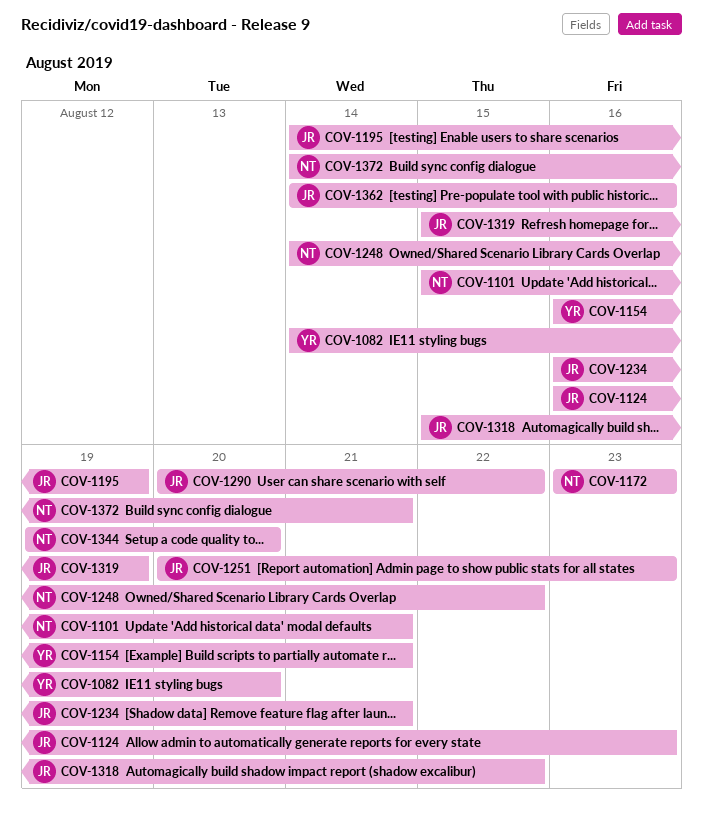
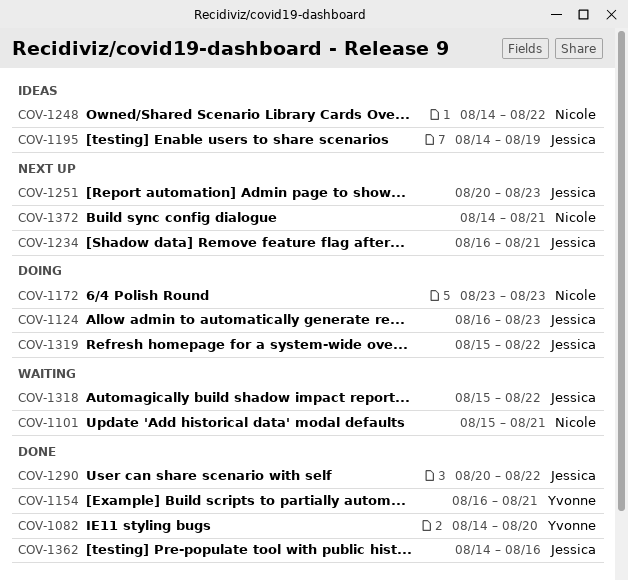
COV-1319, due: Aug 19 -> Aug 22
COV-1344: present -> none

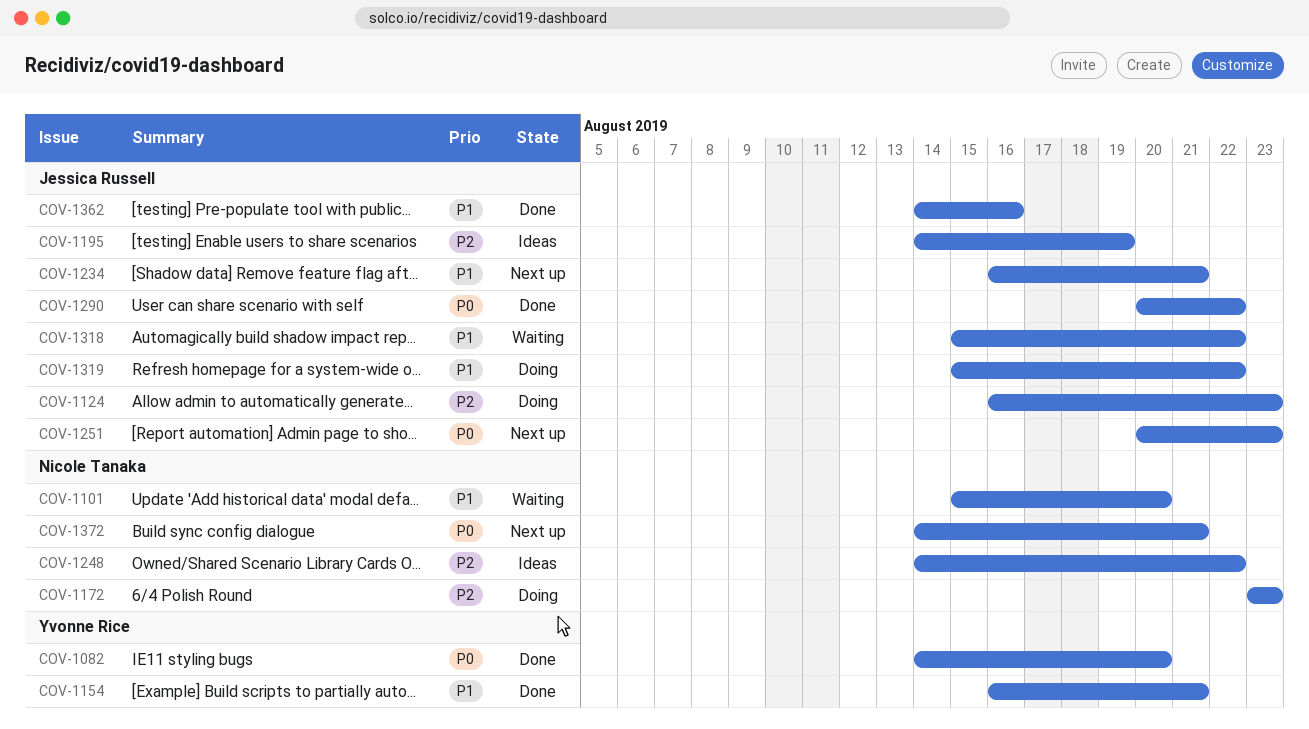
COV-1101, due: Aug 21 -> Aug 20

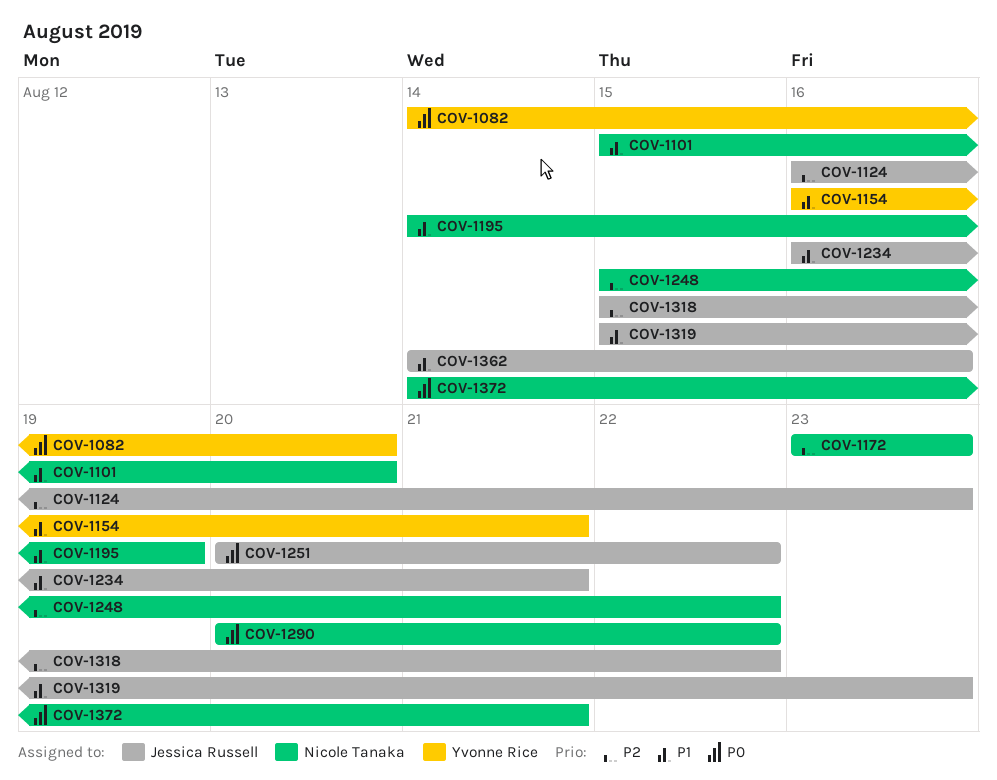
COV-1195, owner: Jessica Russell -> Nicole Tanaka
COV-1195, priority: P2 -> P1
COV-1248, start: Aug 14 -> Aug 15
COV-1251, due: Aug 23 -> Aug 22
COV-1290, owner: Jessica Russell -> Nicole Tanaka
COV-1318, priority: P1 -> P2
COV-1319, due: Aug 22 -> Aug 23

